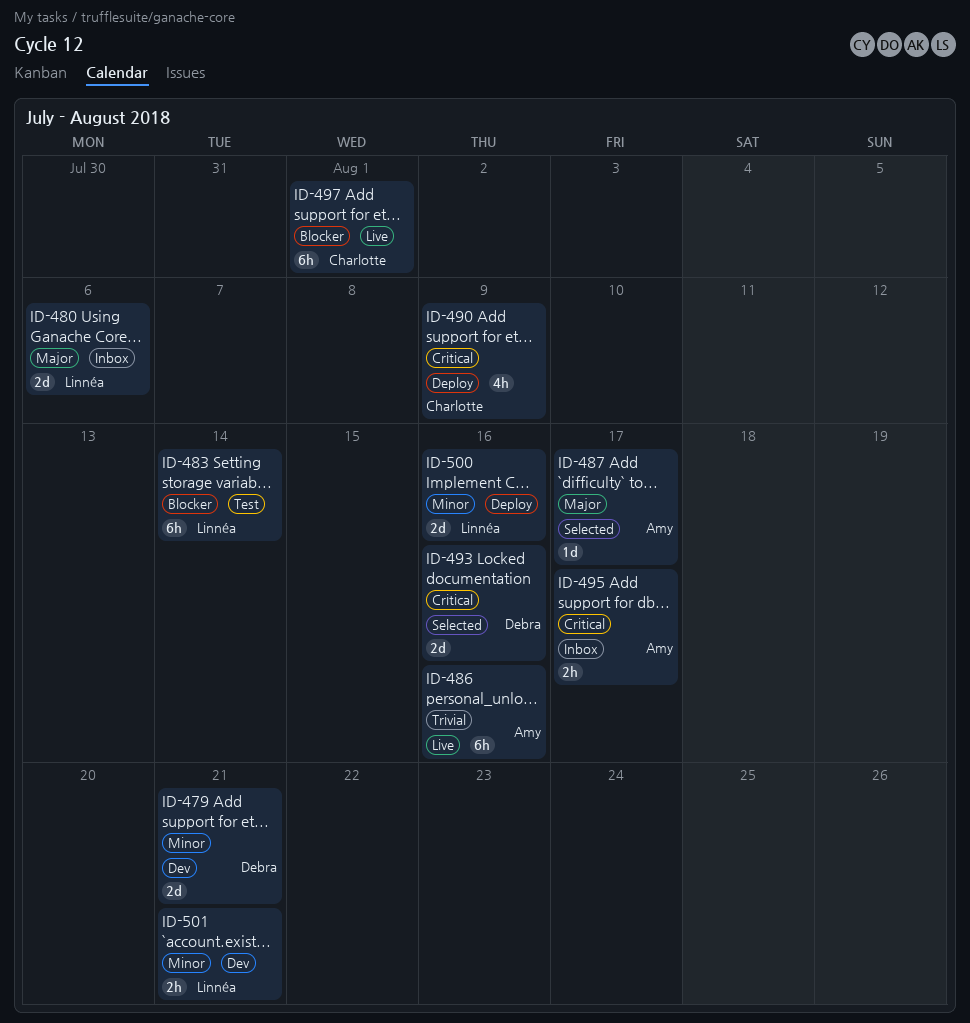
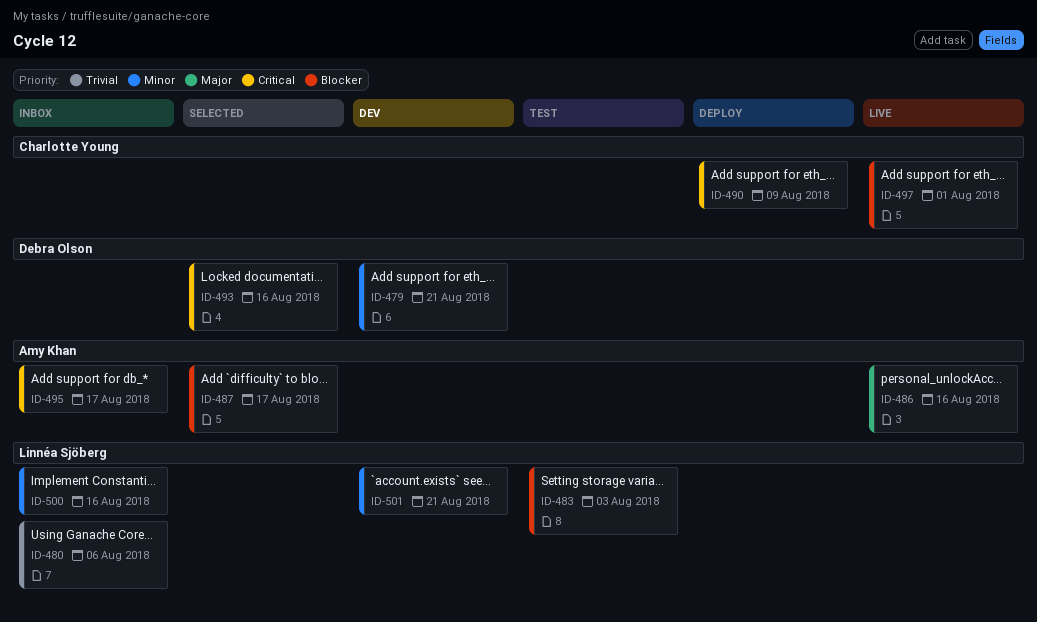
ID-480, priority: Major -> Trivial
ID-483, due: Aug 14 -> Aug 3
ID-486, priority: Trivial -> Major
ID-487, priority: Major -> Blocker
ID-500, status: Deploy -> Inbox

